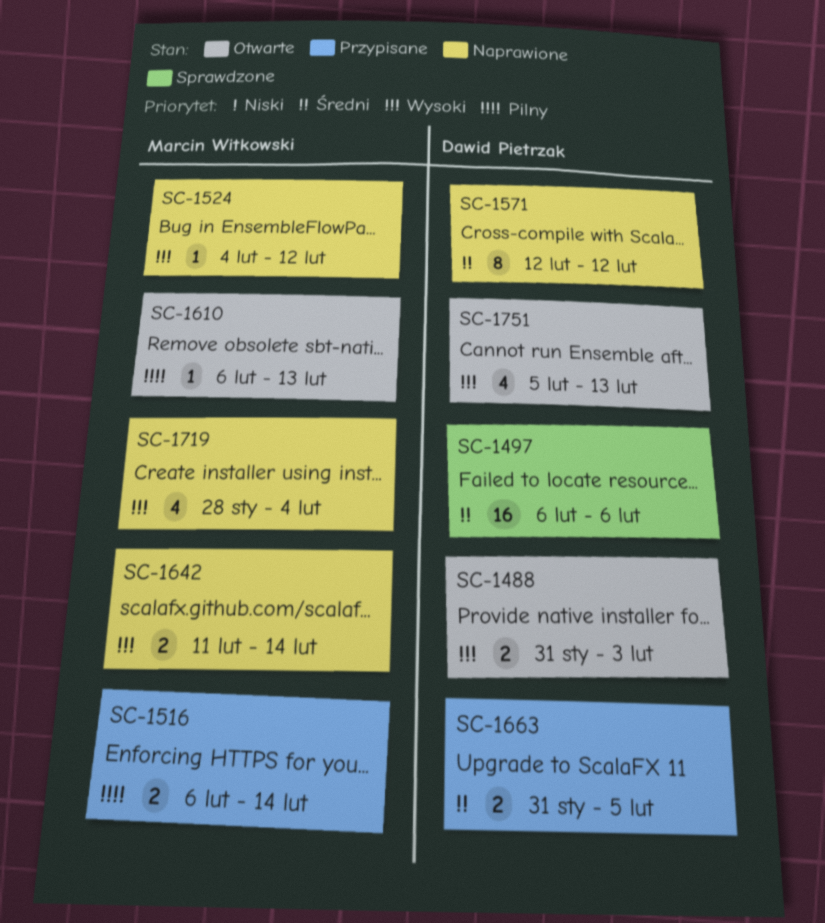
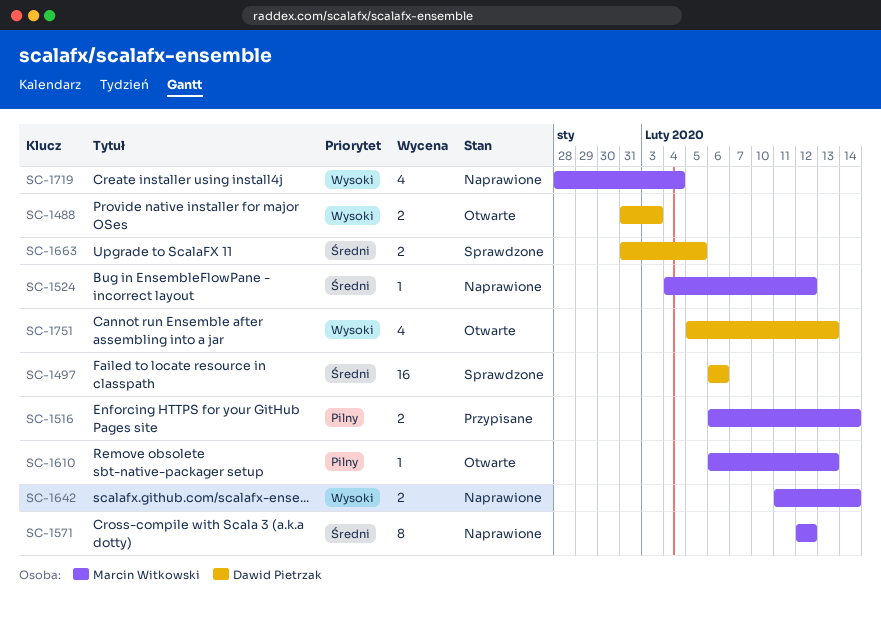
SC-1524, priority: Wysoki -> Średni
SC-1571, owner: Dawid Pietrzak -> Marcin Witkowski
SC-1663, status: Przypisane -> Sprawdzone

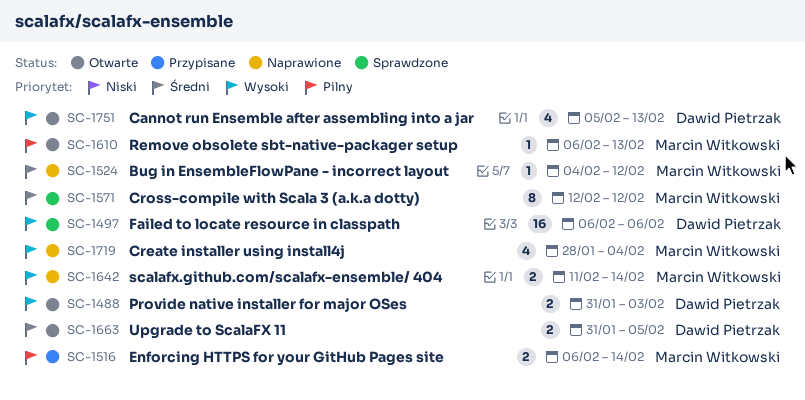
SC-1497, priority: Średni -> Wysoki
SC-1571, status: Naprawione -> Sprawdzone
SC-1663, status: Sprawdzone -> Otwarte

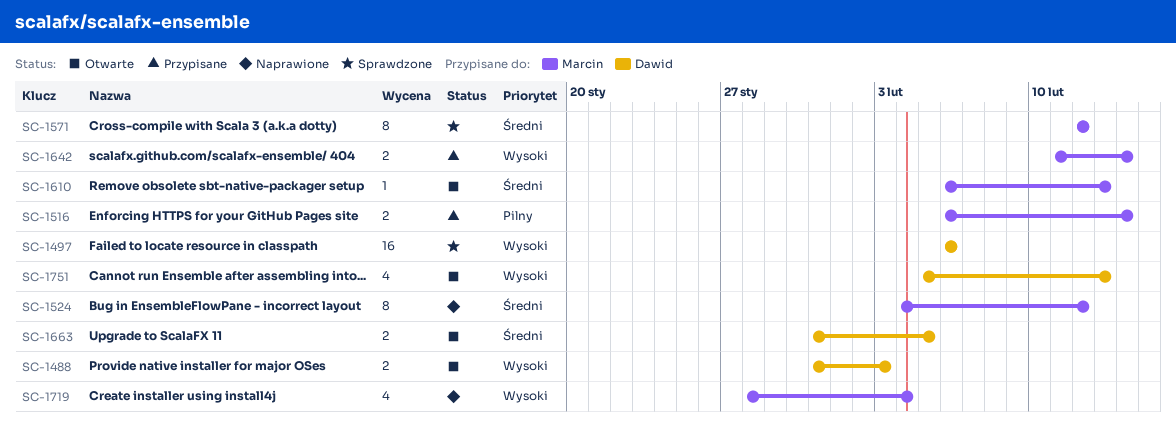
SC-1524, estimate: 1 -> 8
SC-1610, priority: Pilny -> Średni
SC-1642, status: Naprawione -> Przypisane

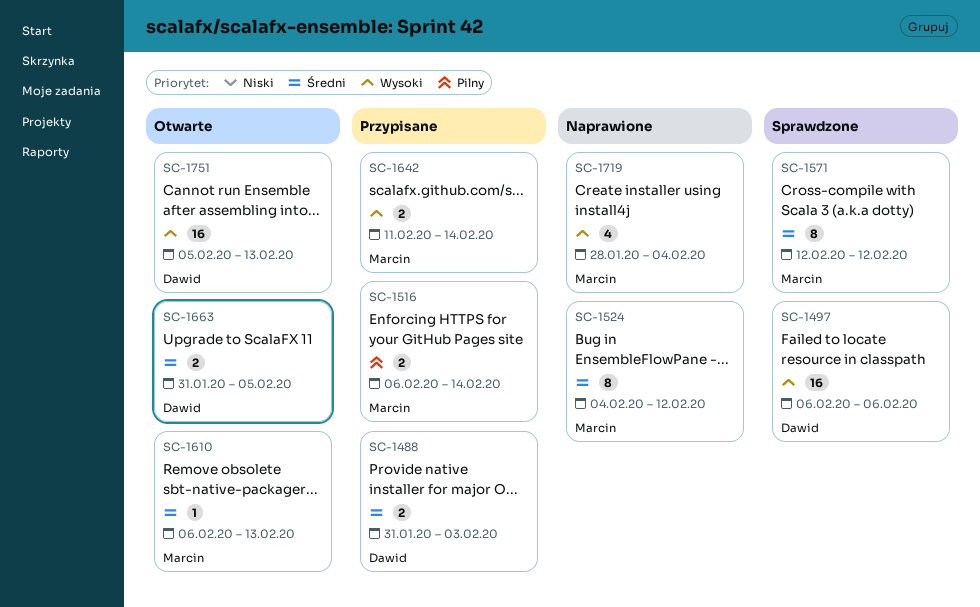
SC-1488, status: Otwarte -> Przypisane
SC-1488, priority: Wysoki -> Średni
SC-1751, estimate: 4 -> 16

